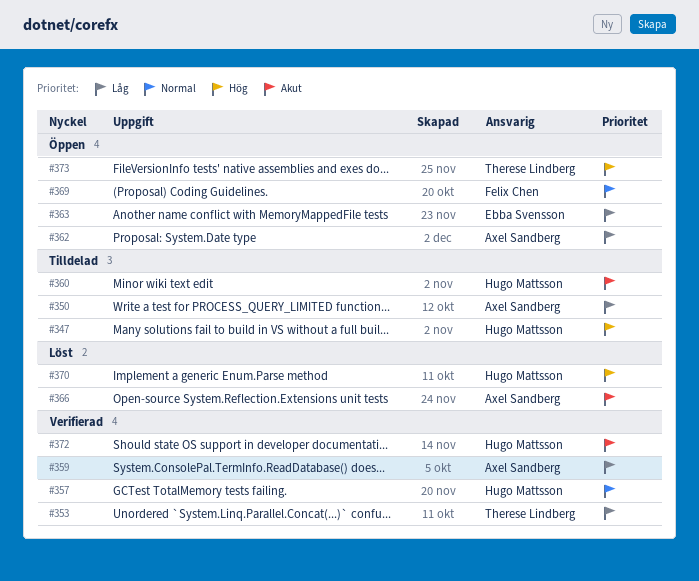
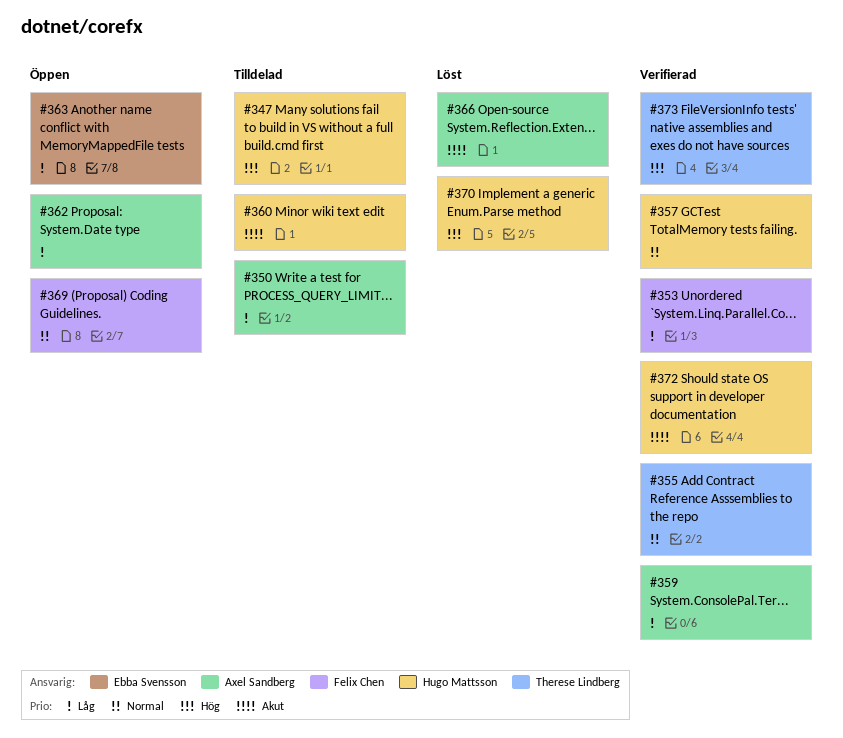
#353, owner: Therese Lindberg -> Felix Chen
#355: none -> present
#373, status: Öppen -> Verifierad

